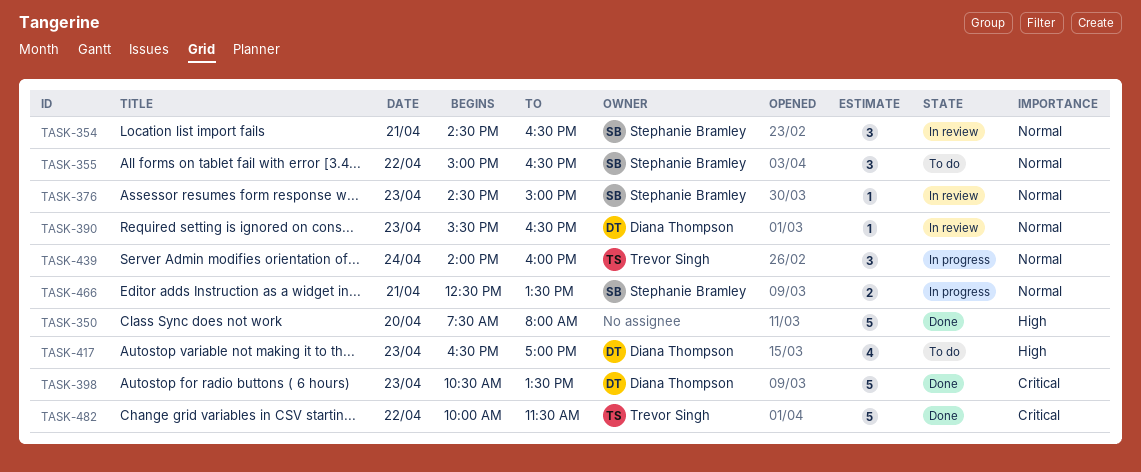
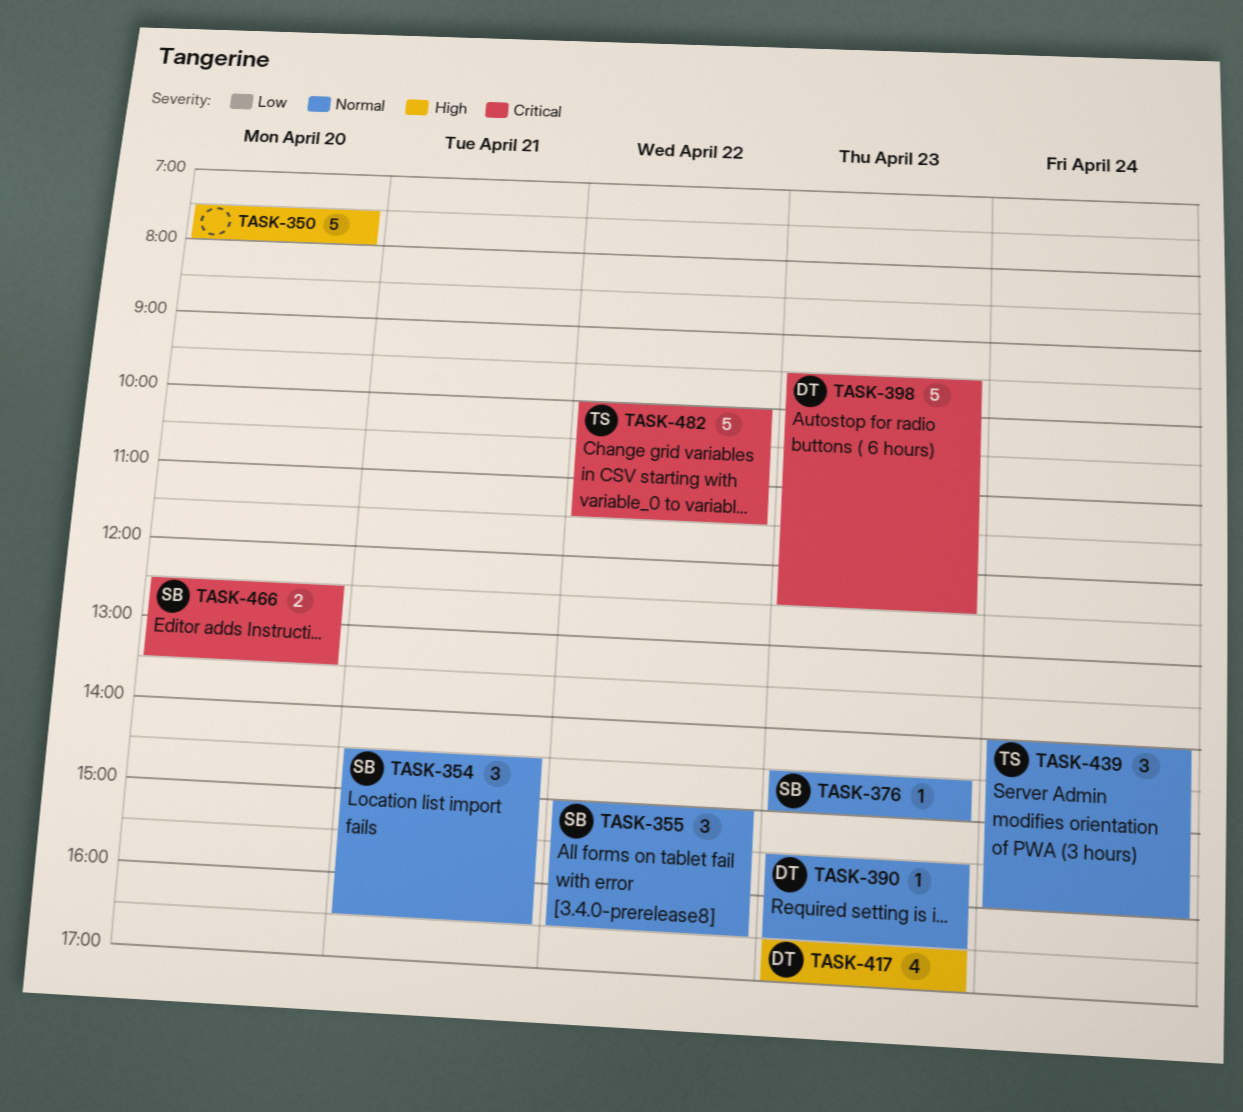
TASK-398, begins: 10:30 -> 09:30
TASK-398, ends: 13:30 -> 12:30
TASK-466, priority: Normal -> Critical
TASK-466, day: Apr 21 -> Apr 20

